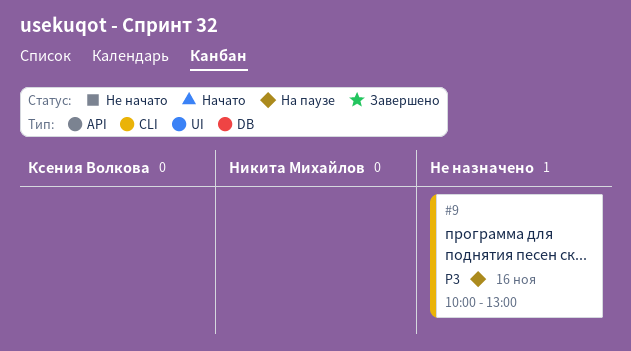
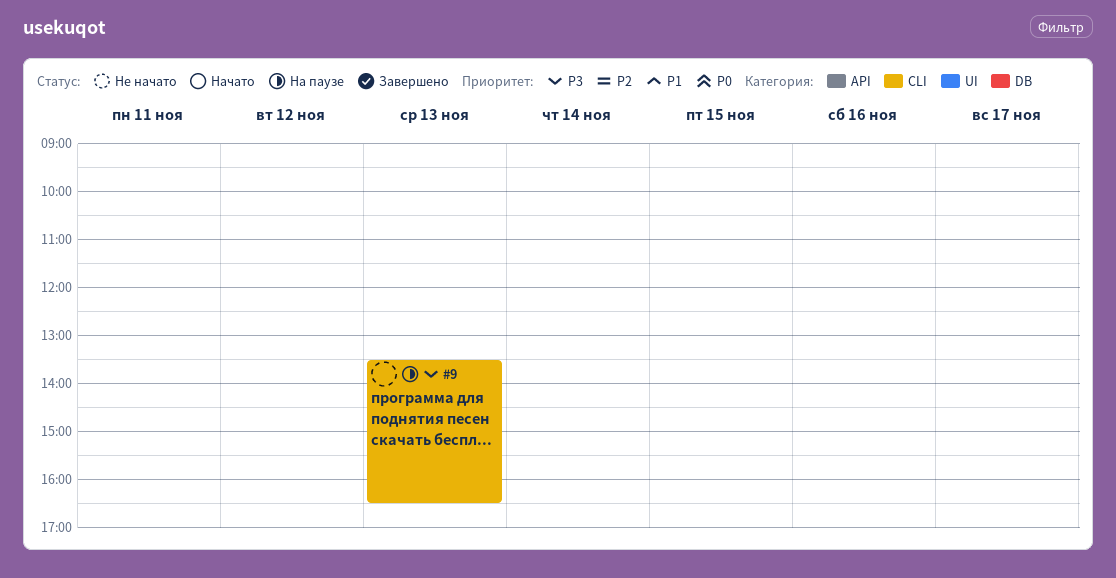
#9, day: Nov 16 -> Nov 13
#9, begins: 10:00 -> 13:30
#9, ends: 13:00 -> 16:30

